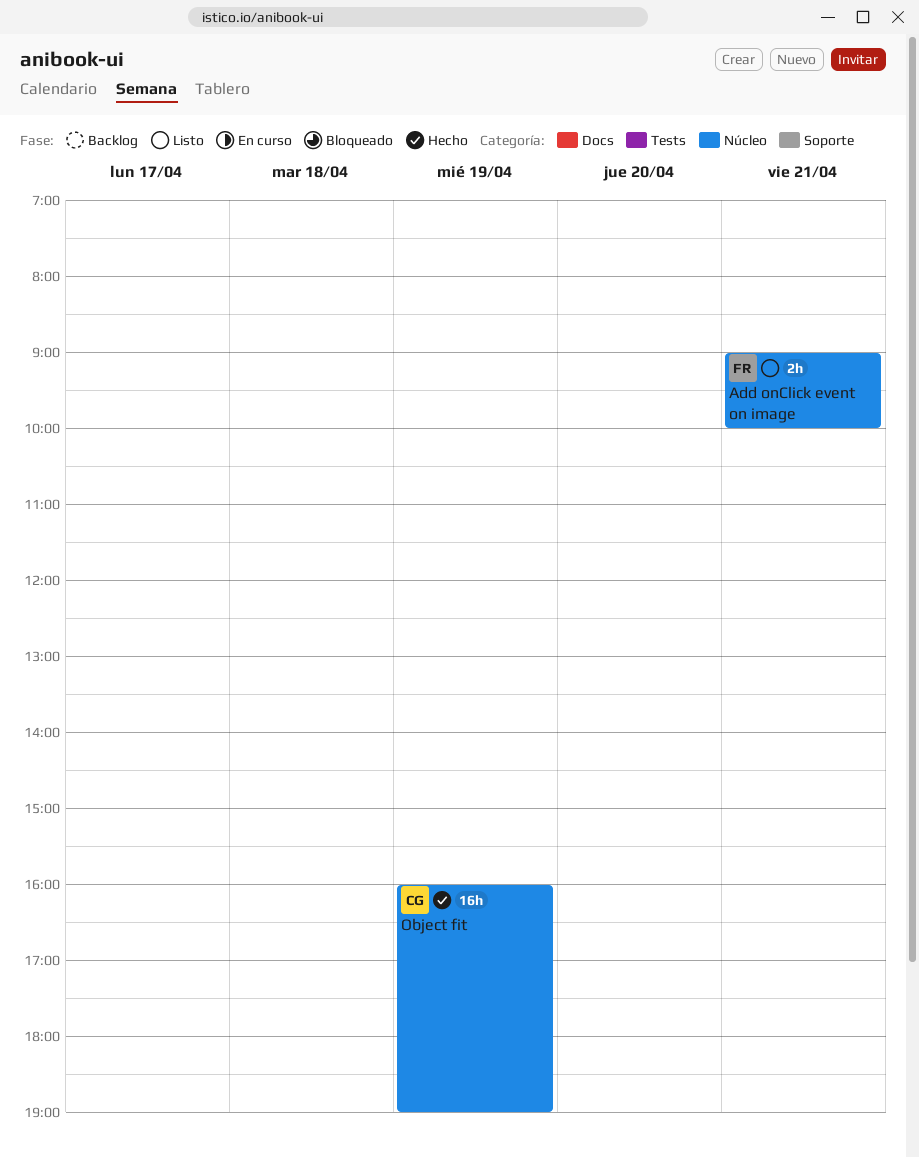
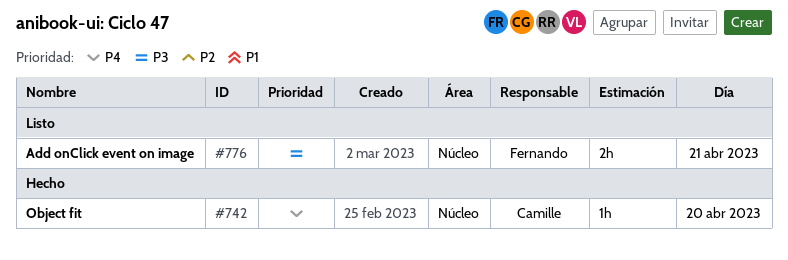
Object fit, estimate: 16h -> 1h
Object fit, day: Apr 19 -> Apr 20

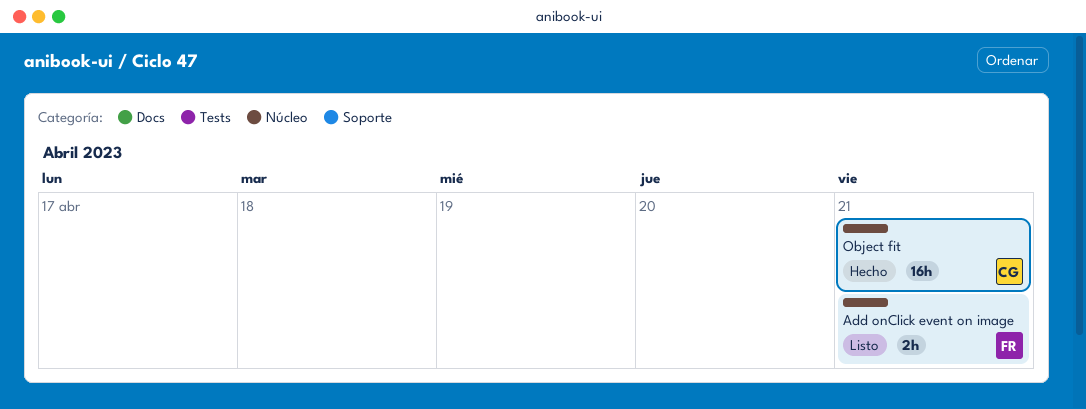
Object fit, estimate: 1h -> 16h
Object fit, day: Apr 20 -> Apr 21

